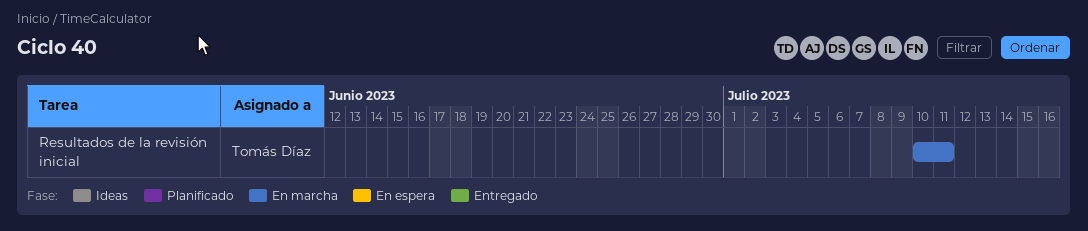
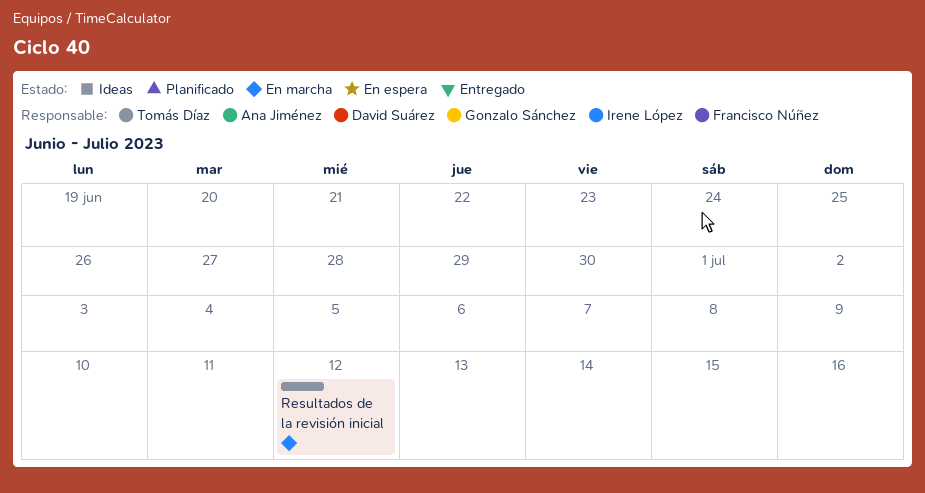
Resultados de la revisión inicial, due: Jul 11 -> Jul 12

